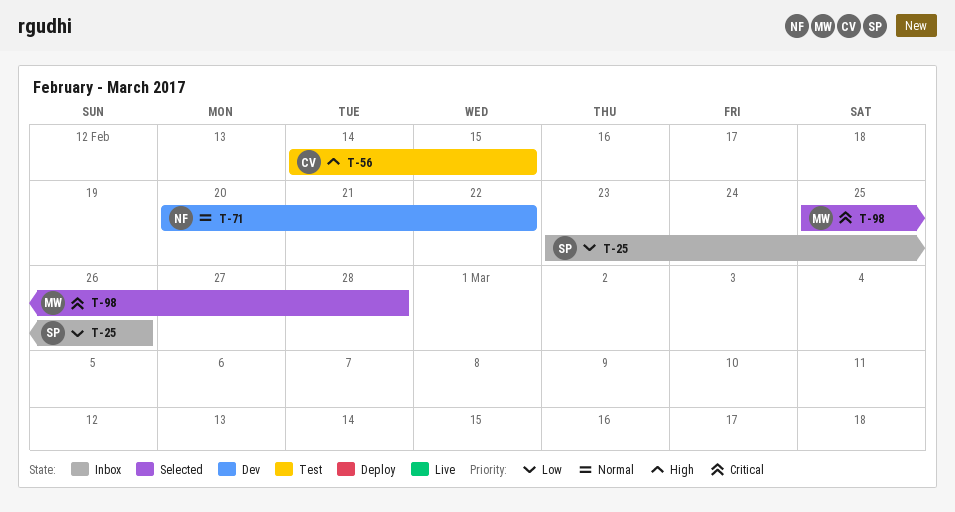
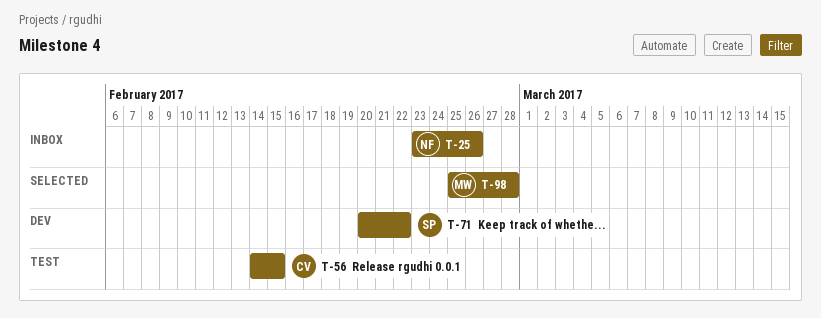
T-25, owner: SP -> NF
T-71, owner: NF -> SP

